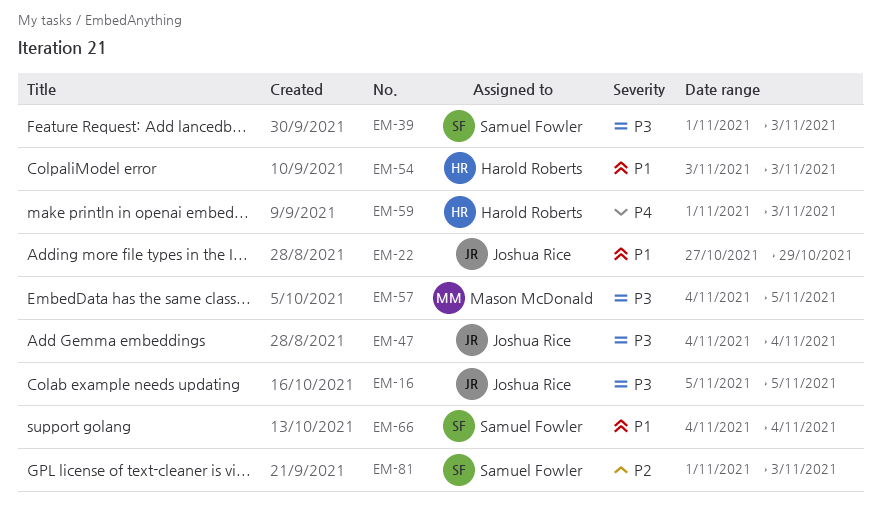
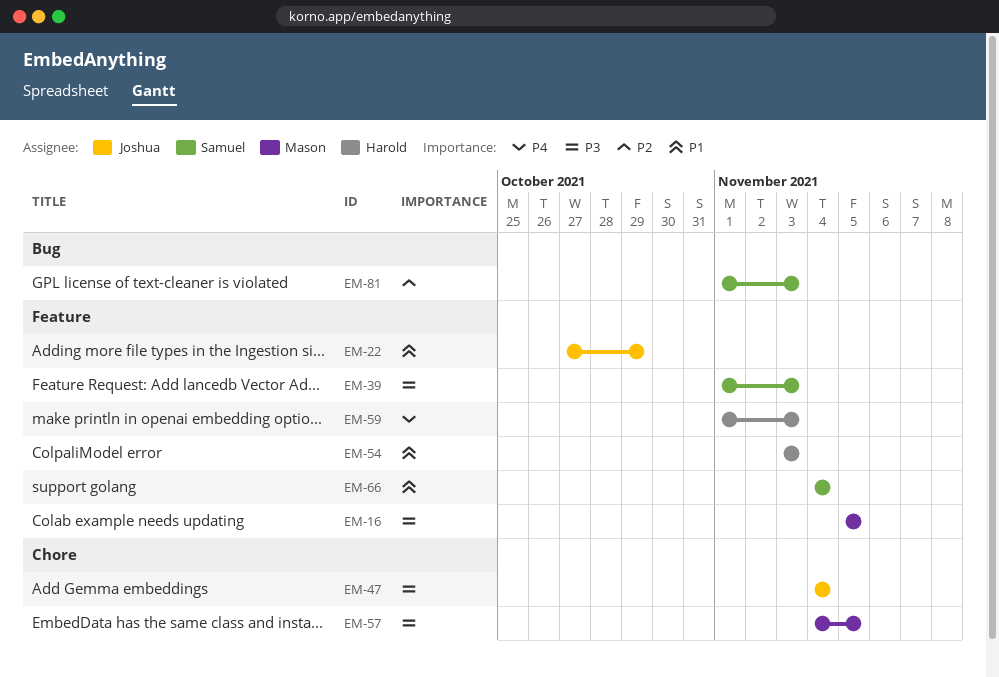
EM-16, owner: Joshua Rice -> Mason McDonald

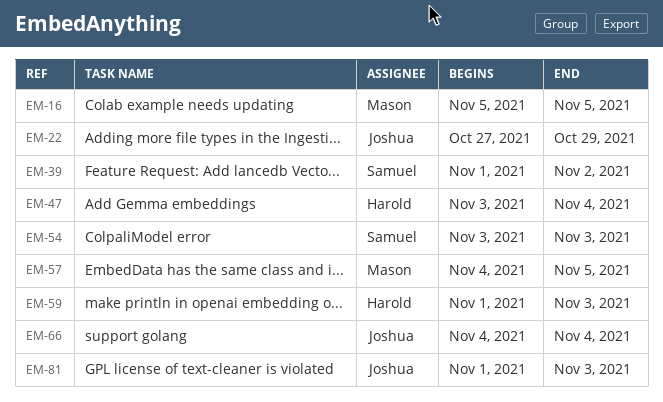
EM-39, due: Nov 3 -> Nov 2
EM-47, owner: Joshua -> Harold
EM-47, start: Nov 4 -> Nov 3
EM-54, owner: Harold -> Samuel
EM-66, owner: Samuel -> Joshua
EM-81, owner: Samuel -> Joshua

